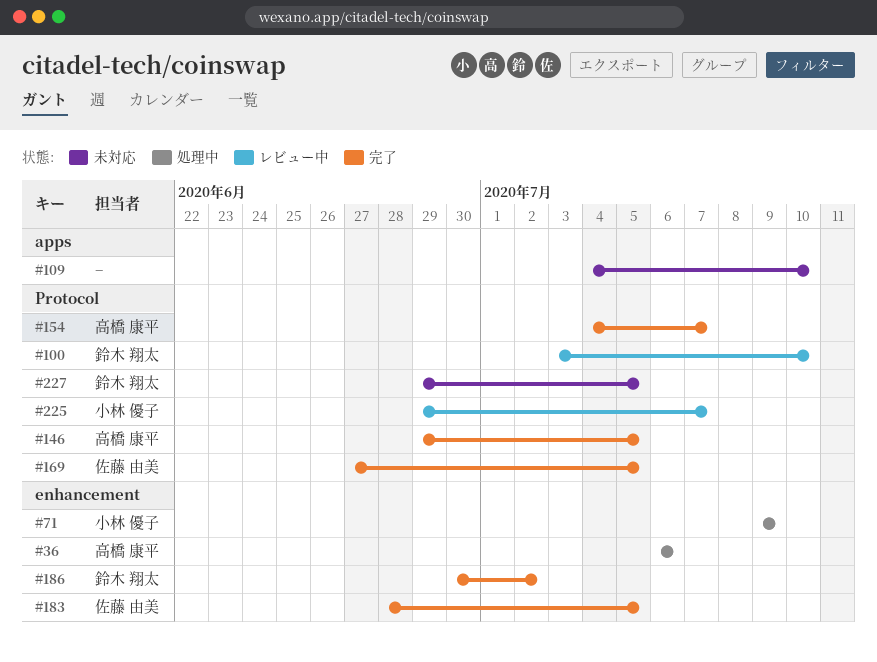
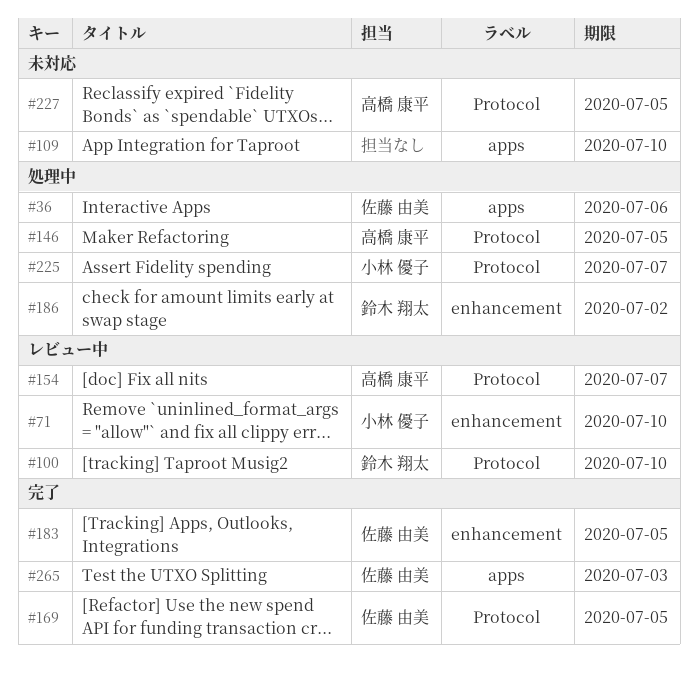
#36, owner: 高橋 康平 -> 佐藤 由美
#36, label: enhancement -> apps
#71, status: 処理中 -> レビュー中
#71, due: Jul 9 -> Jul 10
#146, status: 完了 -> 処理中
#154, status: 完了 -> レビュー中
#186, status: 完了 -> 処理中
#225, status: レビュー中 -> 処理中
#227, owner: 鈴木 翔太 -> 高橋 康平
#265: none -> present

